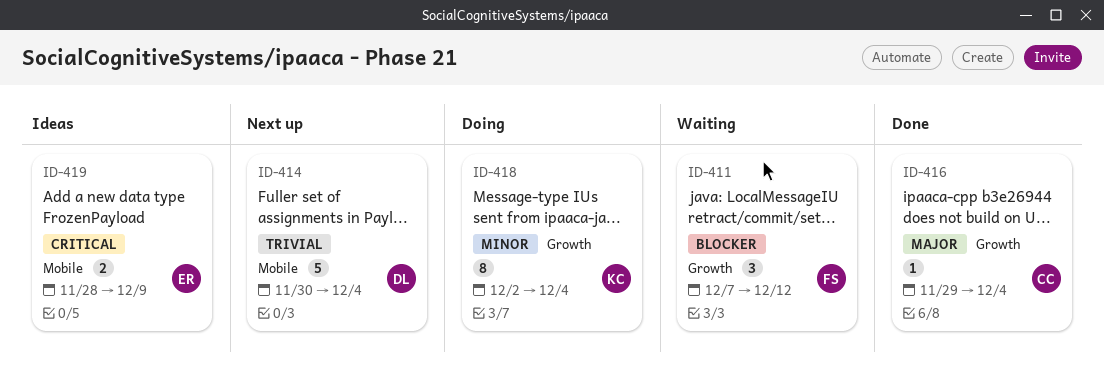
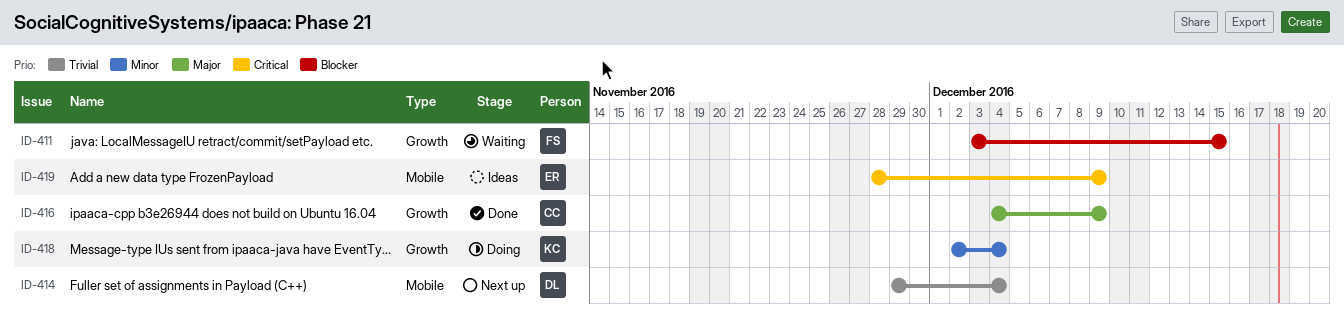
ID-411, start: Dec 7 -> Dec 3
ID-411, due: Dec 12 -> Dec 15
ID-414, start: Nov 30 -> Nov 29
ID-416, start: Nov 29 -> Dec 4
ID-416, due: Dec 4 -> Dec 9

